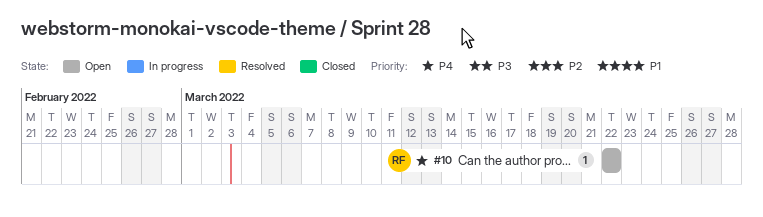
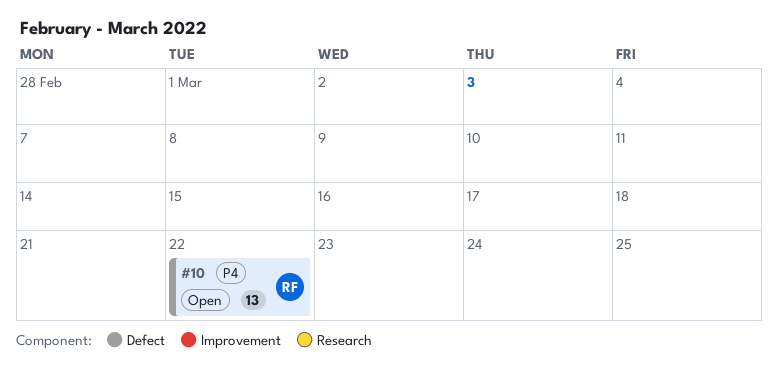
#10, estimate: 1 -> 13

